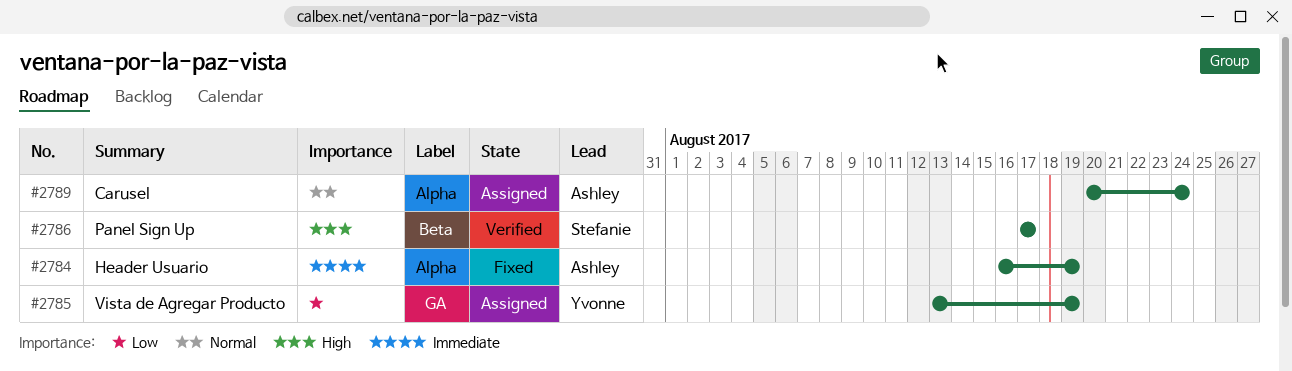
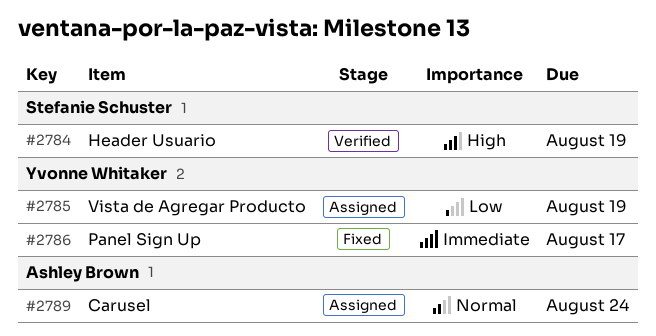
#2784, status: Fixed -> Verified
#2784, owner: Ashley Brown -> Stefanie Schuster
#2784, priority: Immediate -> High
#2786, status: Verified -> Fixed
#2786, owner: Stefanie Schuster -> Yvonne Whitaker
#2786, priority: High -> Immediate

